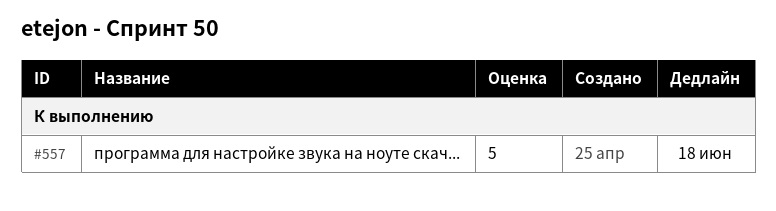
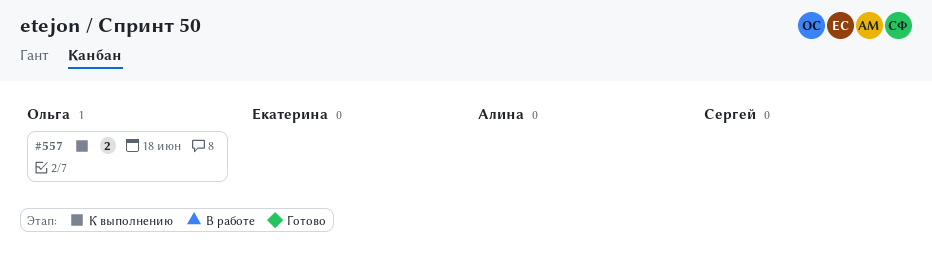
#557, estimate: 5 -> 2

